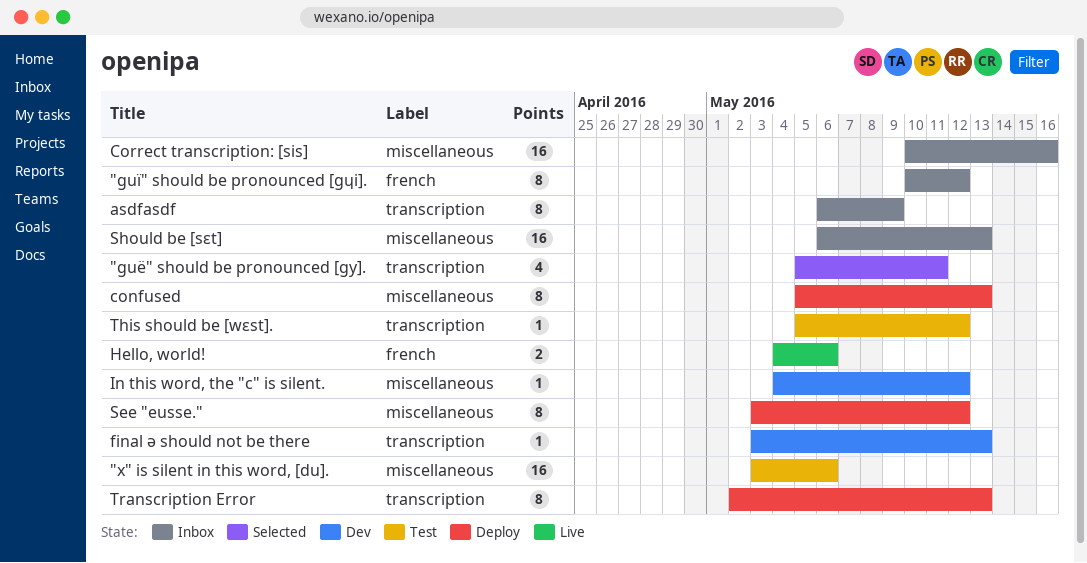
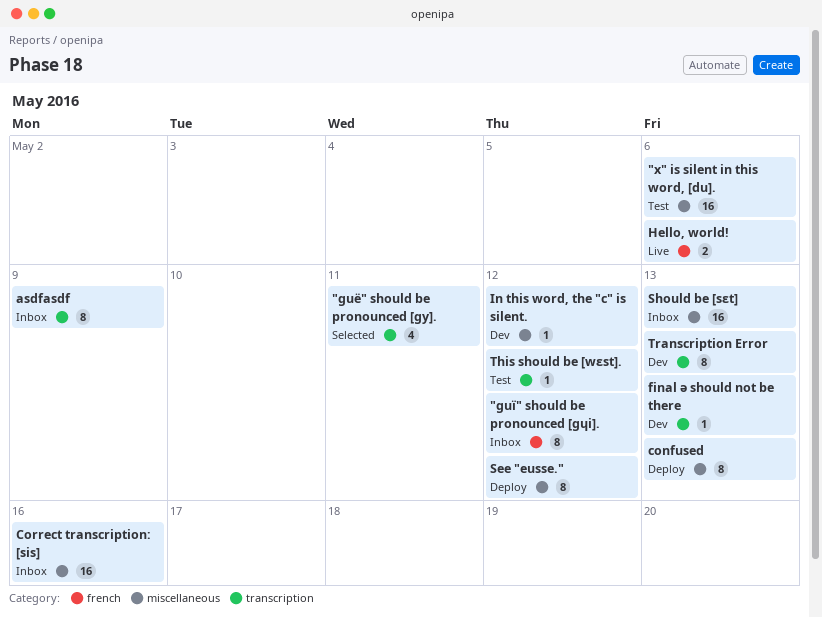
Transcription Error, status: Deploy -> Dev

